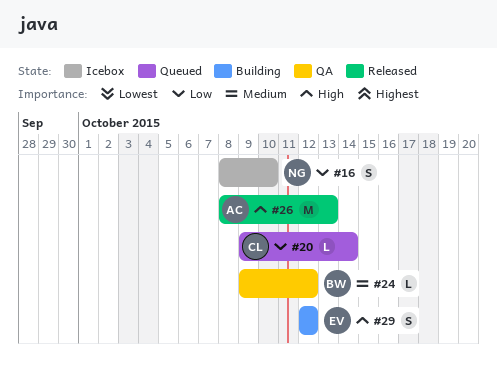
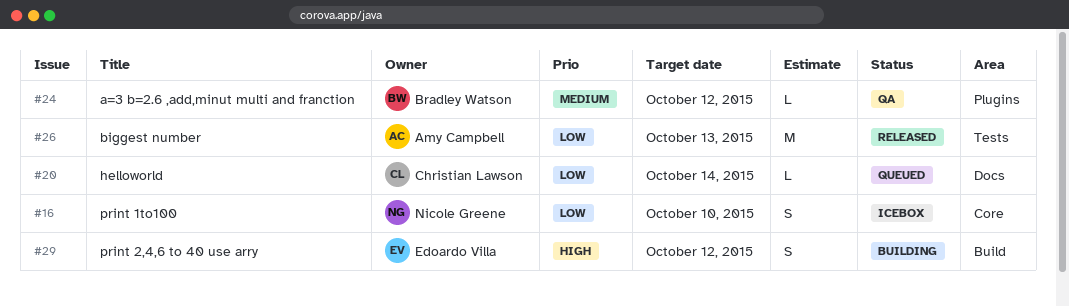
#26, priority: High -> Low

